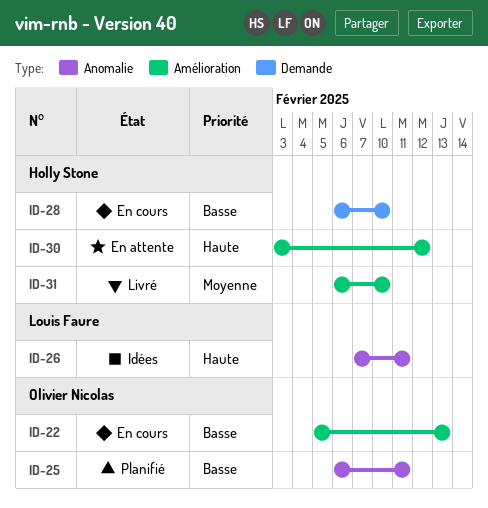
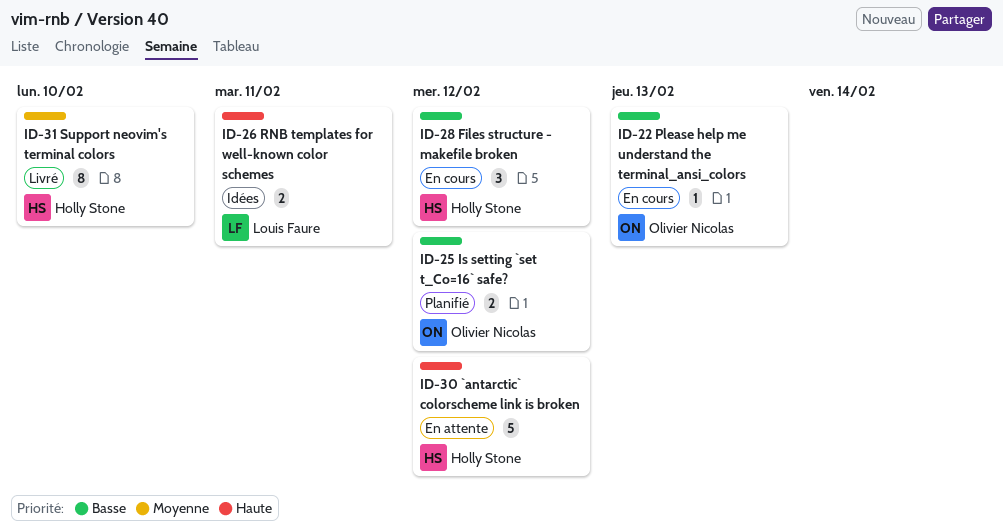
ID-25, due: Feb 11 -> Feb 12
ID-28, due: Feb 10 -> Feb 12

